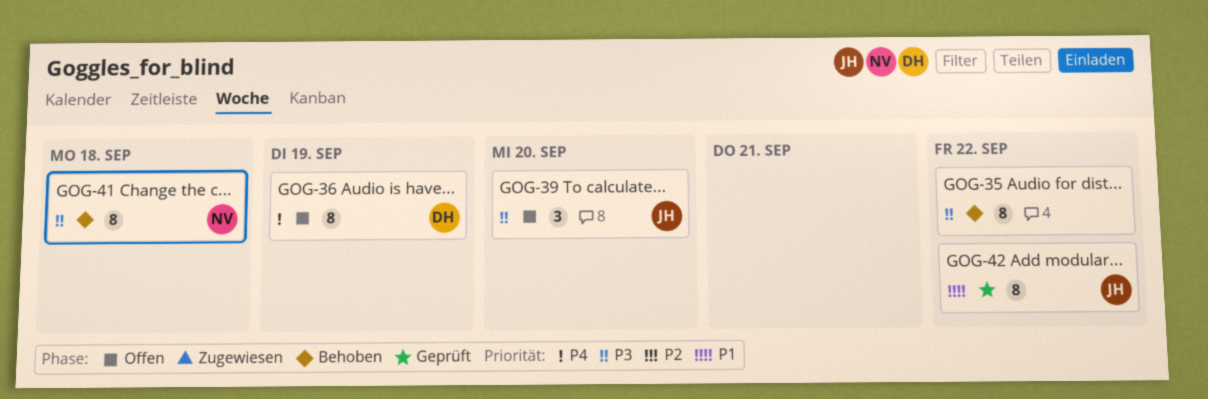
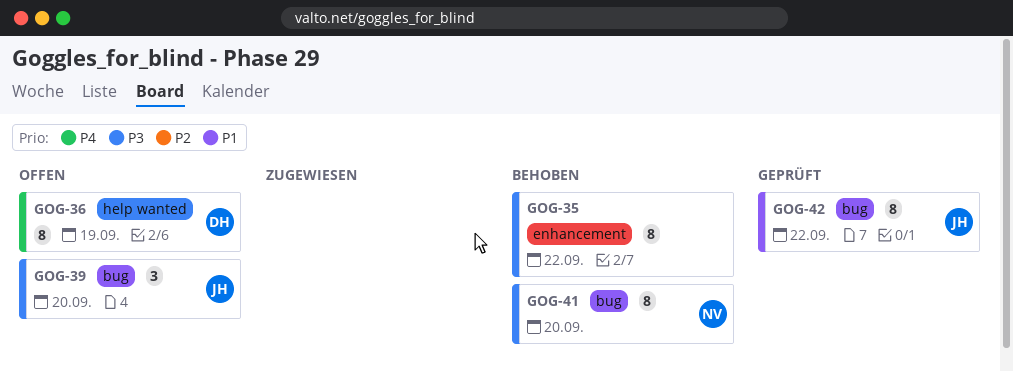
GOG-41, due: Sep 18 -> Sep 20

